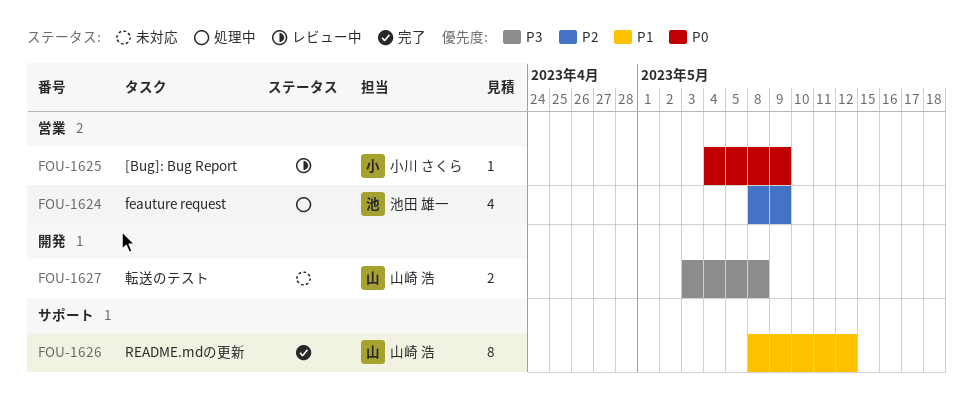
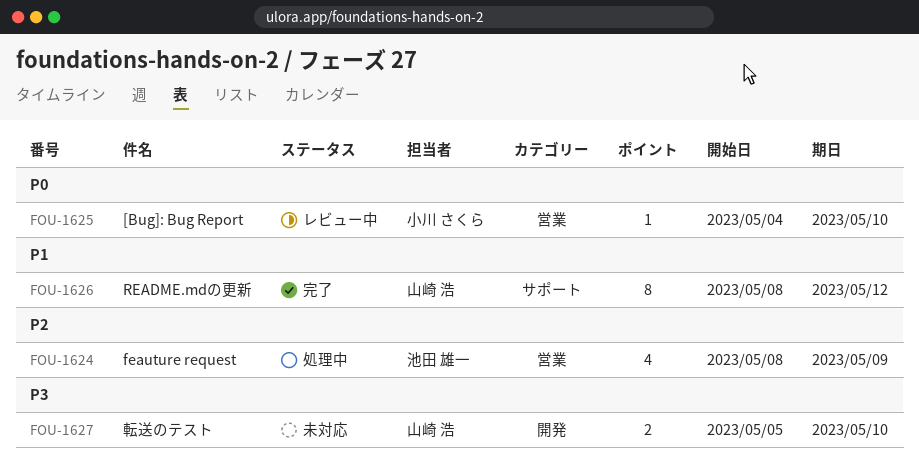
FOU-1625, due: May 9 -> May 10
FOU-1627, start: May 3 -> May 5
FOU-1627, due: May 8 -> May 10

